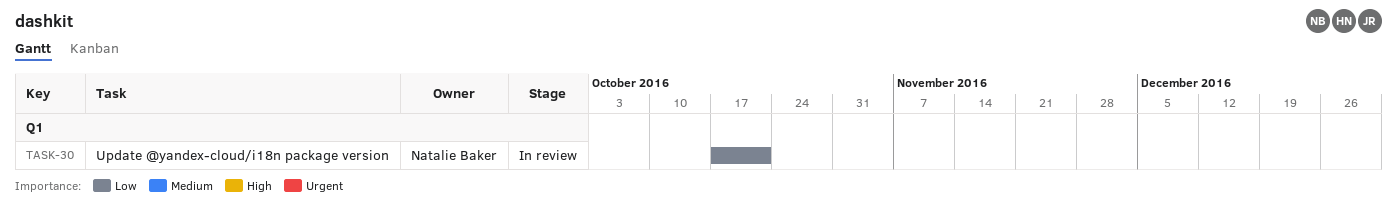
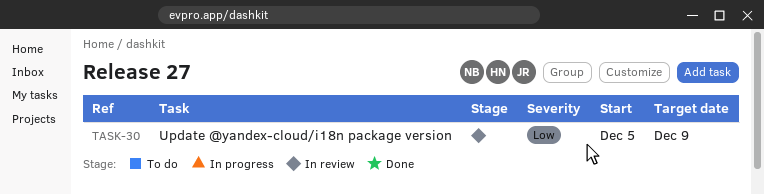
TASK-30, start: Oct 17 -> Dec 5
TASK-30, due: Oct 21 -> Dec 9

